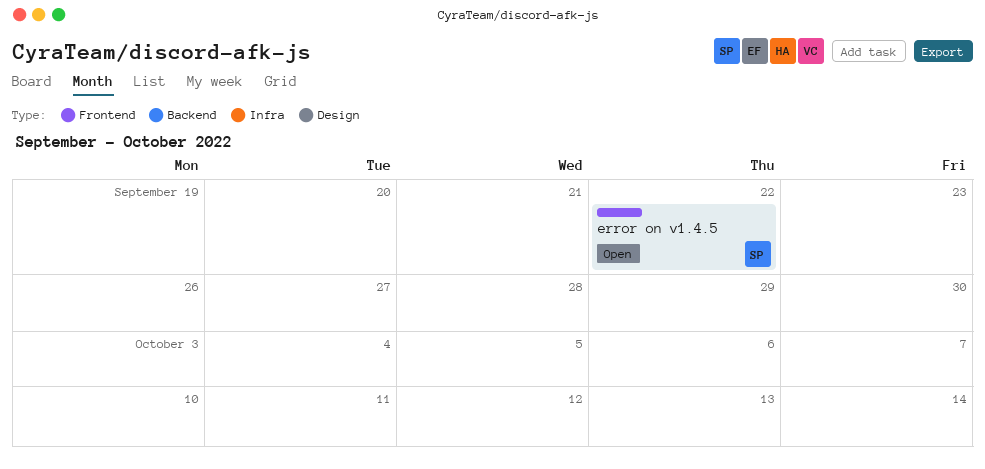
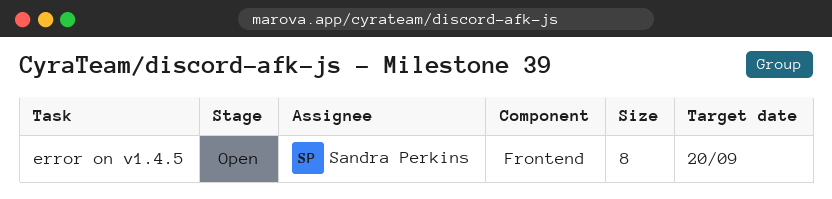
error on v1.4.5, due: Sep 22 -> Sep 20

